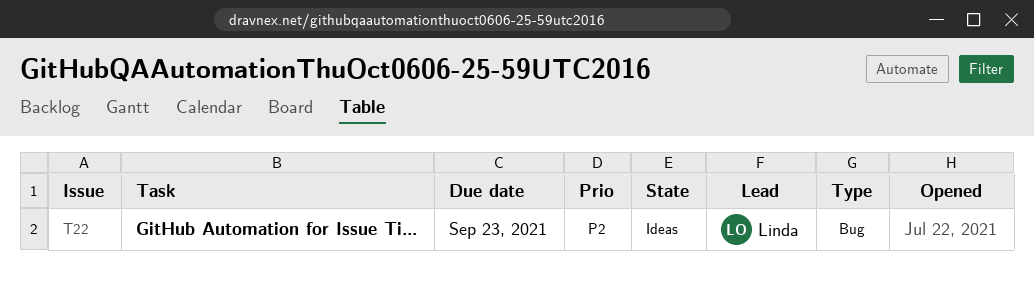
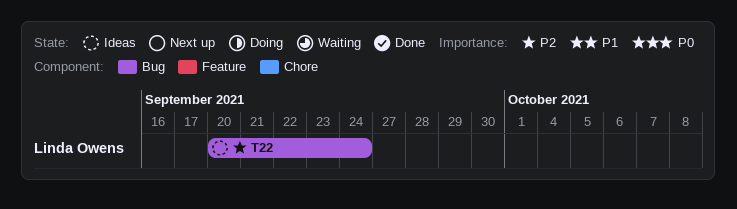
T22, due: Sep 23 -> Sep 24

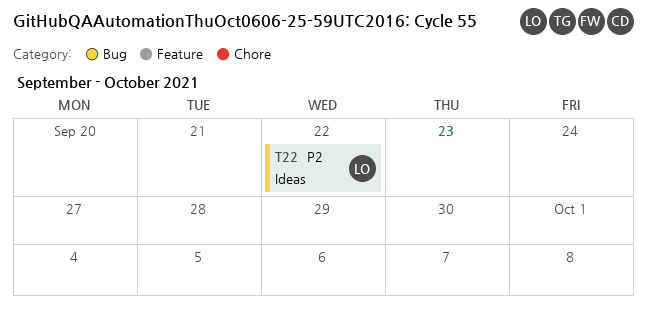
T22, due: Sep 24 -> Sep 22

